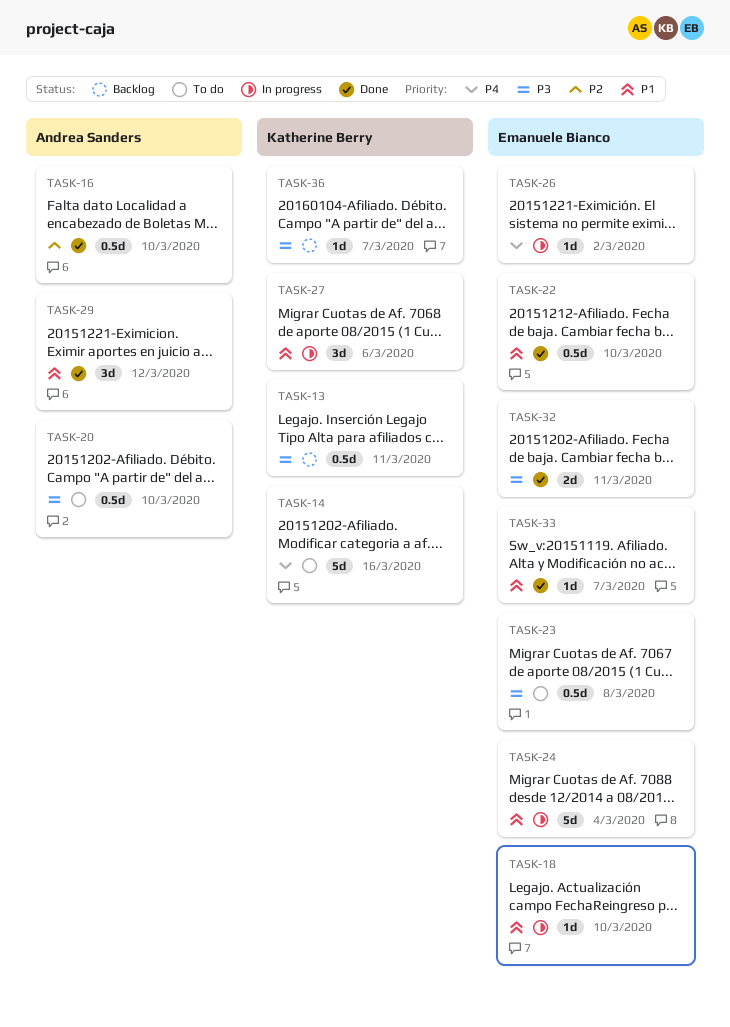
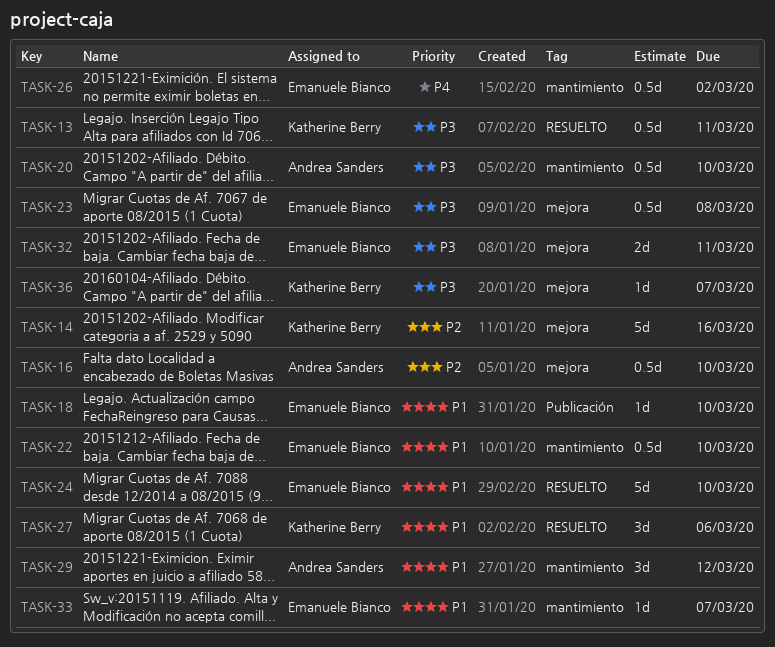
TASK-14, priority: P4 -> P2
TASK-24, due: Mar 4 -> Mar 10
TASK-26, estimate: 1d -> 0.5d

